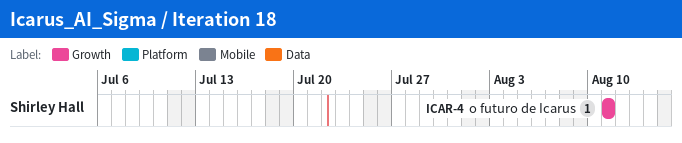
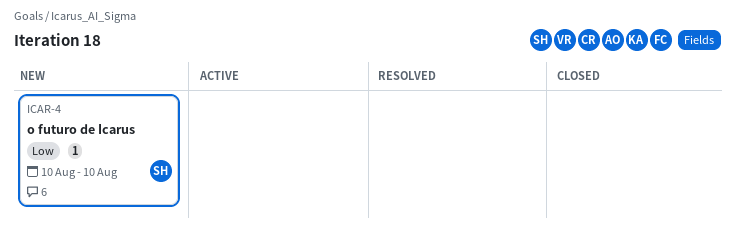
ICAR-4, start: Aug 11 -> Aug 10
ICAR-4, due: Aug 11 -> Aug 10

